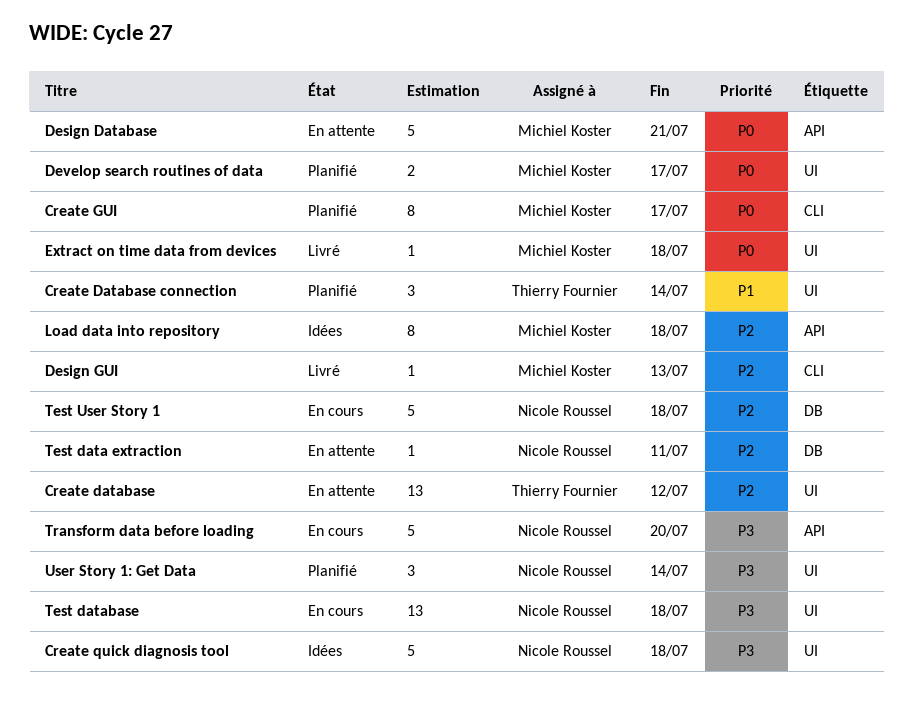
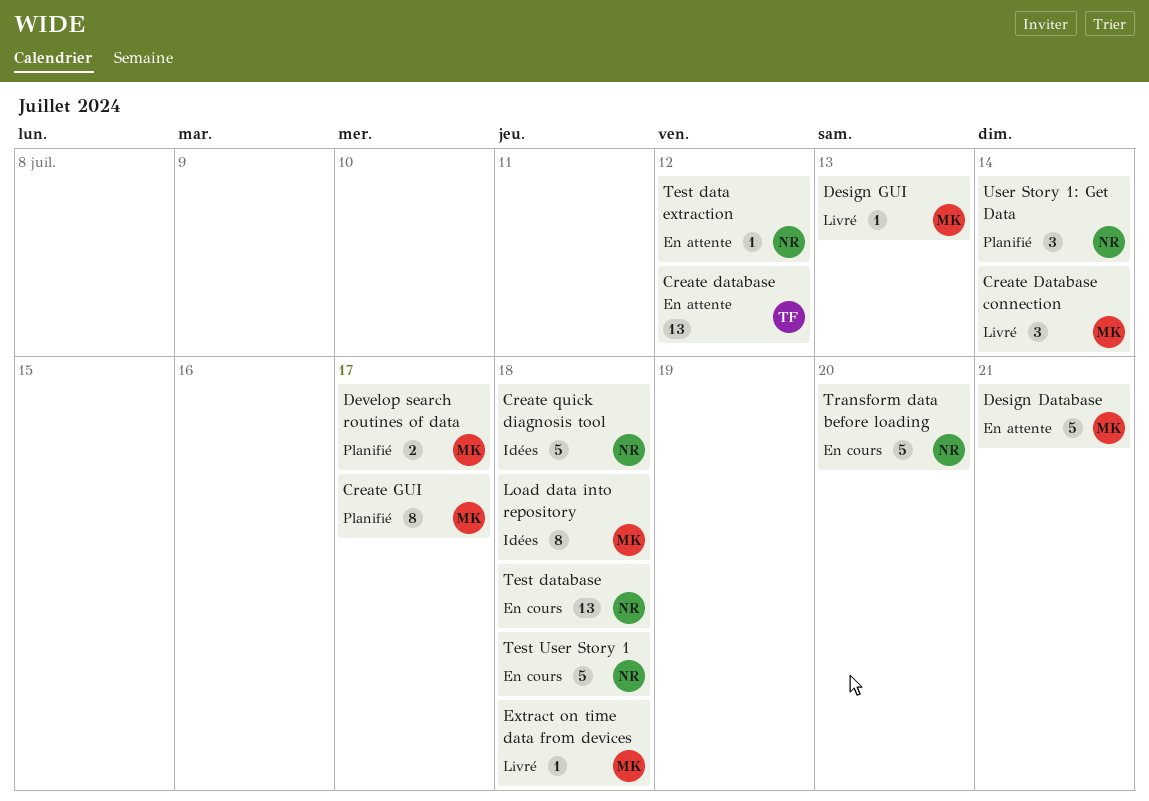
Create Database connection, status: Planifié -> Livré
Create Database connection, owner: Thierry Fournier -> Michiel Koster
Test data extraction, due: Jul 11 -> Jul 12

